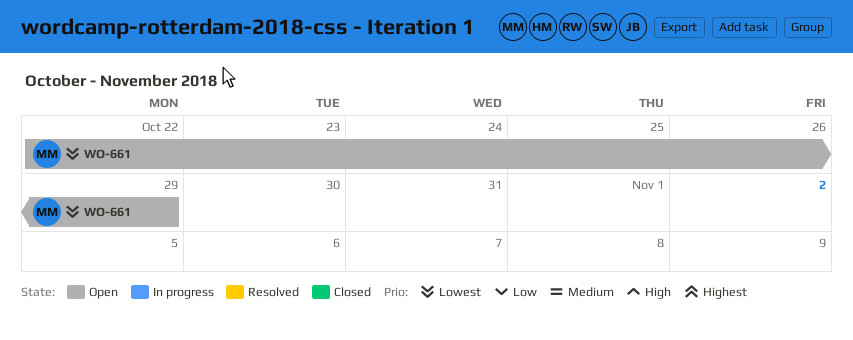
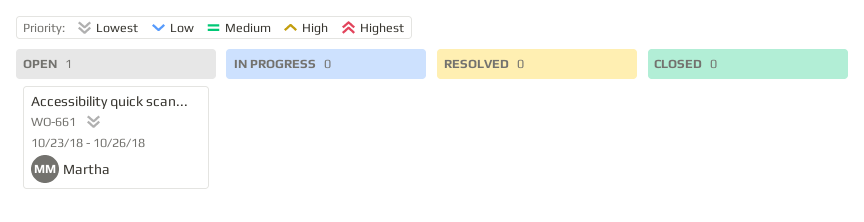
WO-661, start: Oct 22 -> Oct 23
WO-661, due: Oct 29 -> Oct 26

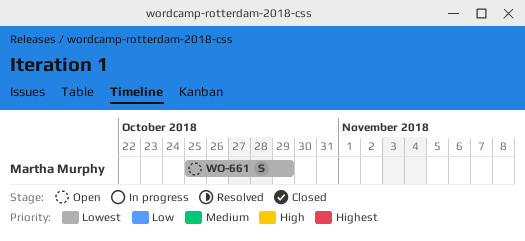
WO-661, start: Oct 23 -> Oct 25
WO-661, due: Oct 26 -> Oct 29

